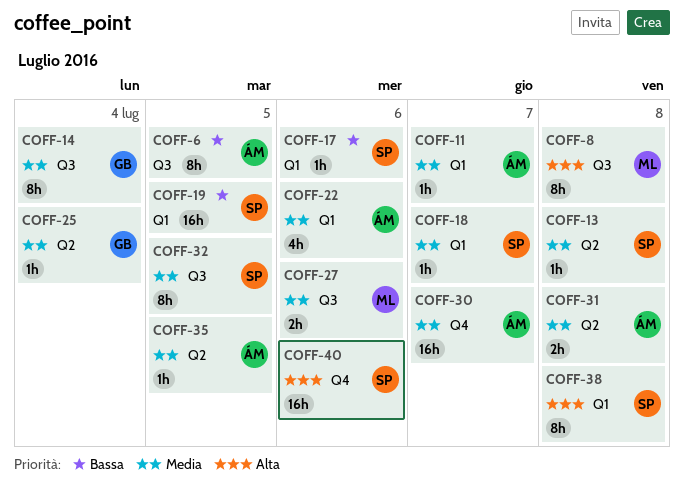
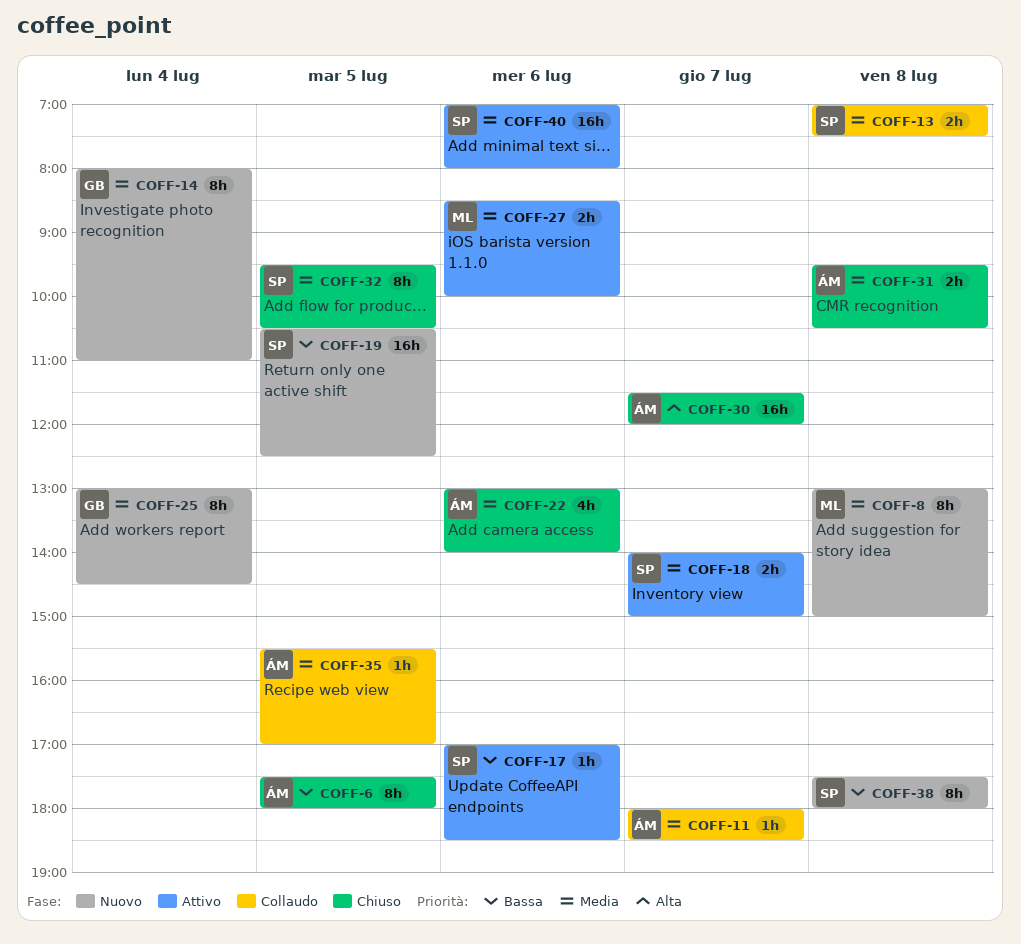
COFF-8, priority: Alta -> Media
COFF-13, estimate: 1h -> 2h
COFF-18, estimate: 1h -> 2h
COFF-25, estimate: 1h -> 8h
COFF-30, priority: Media -> Alta
COFF-38, priority: Alta -> Bassa
COFF-40, priority: Alta -> Media

